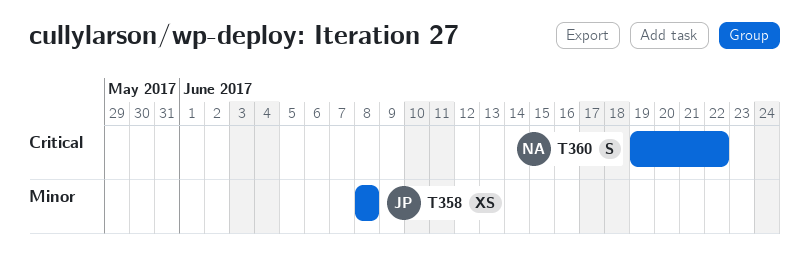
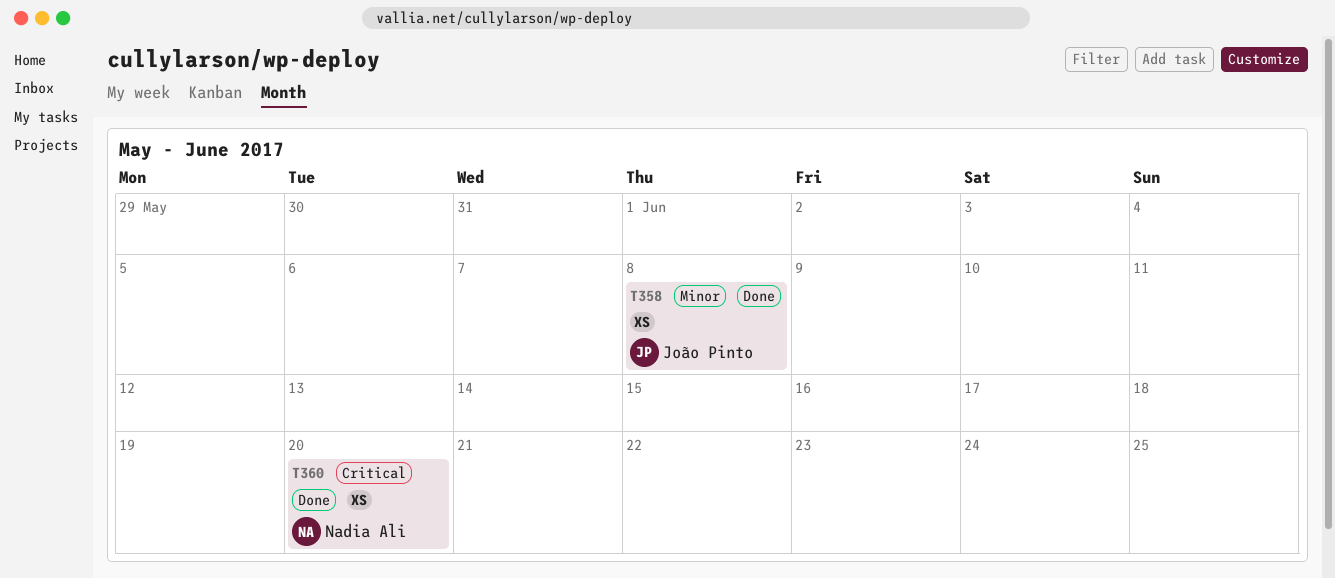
T360, estimate: S -> XS
T360, due: Jun 22 -> Jun 20

